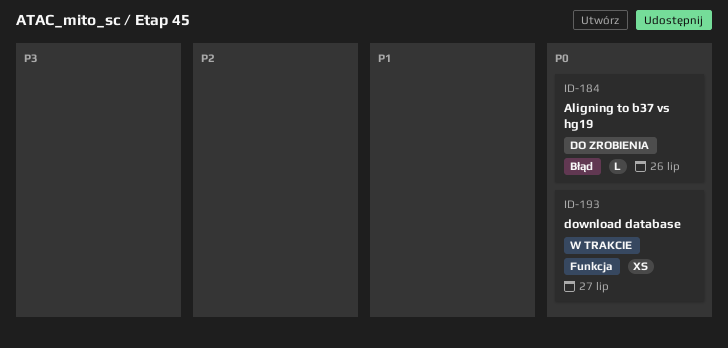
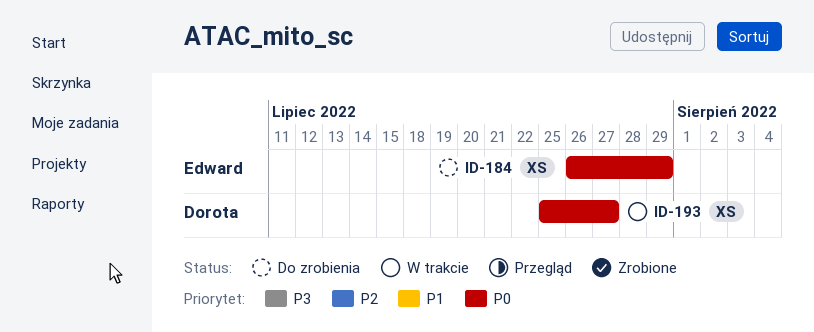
ID-184, estimate: L -> XS
ID-184, due: Jul 26 -> Jul 29

